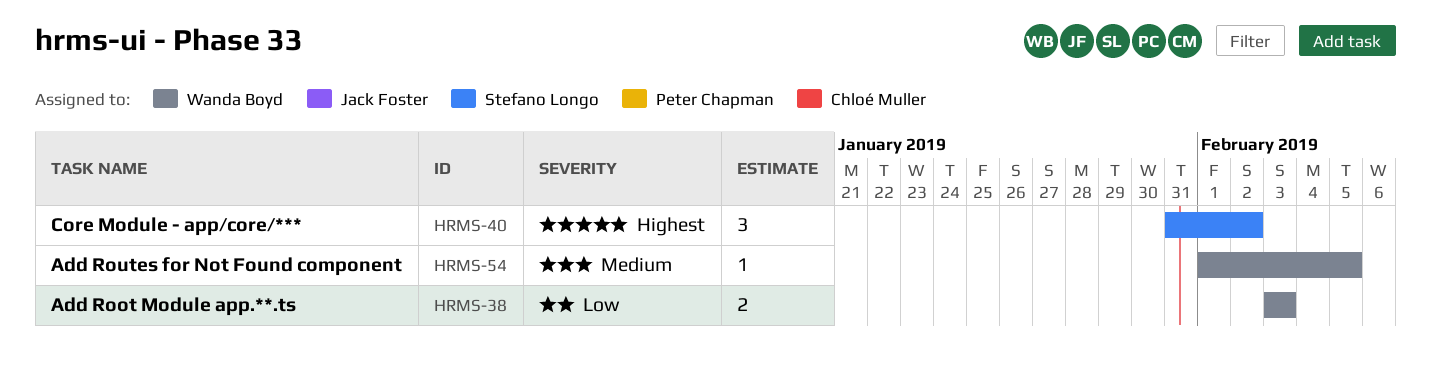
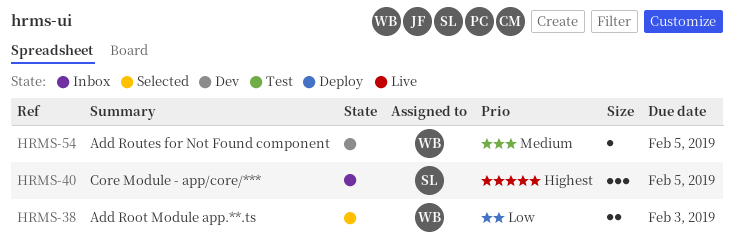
HRMS-40, due: Feb 2 -> Feb 5

